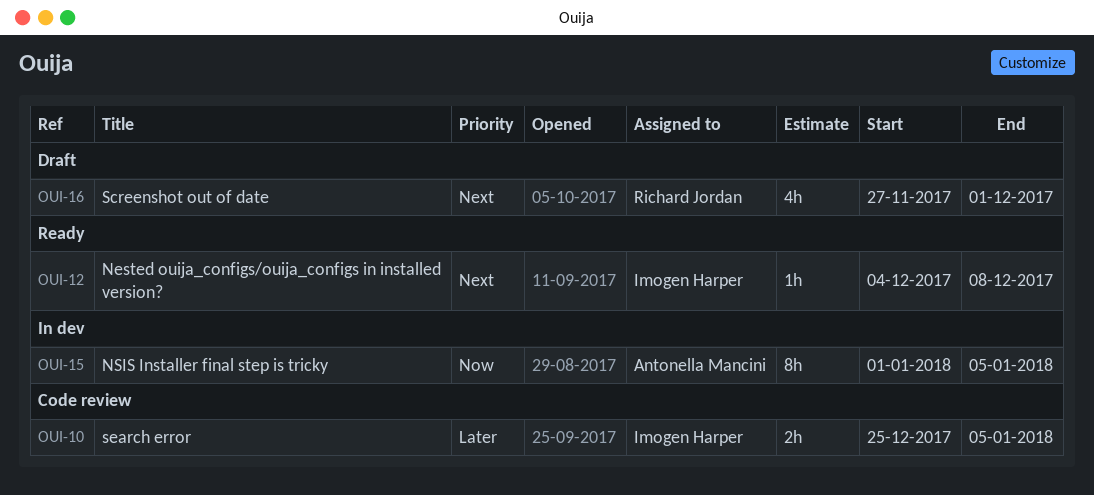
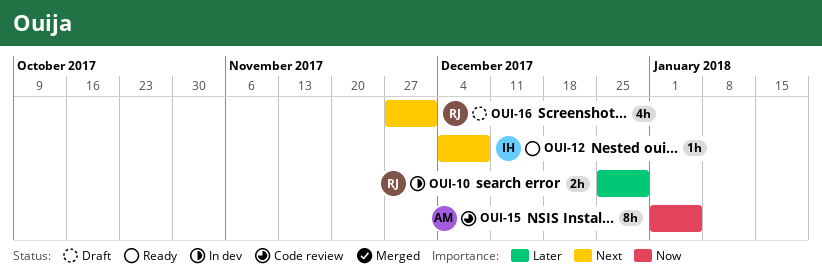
OUI-10, status: Code review -> In dev
OUI-10, owner: Imogen Harper -> Richard Jordan
OUI-10, due: Jan 5 -> Dec 29
OUI-15, status: In dev -> Code review

